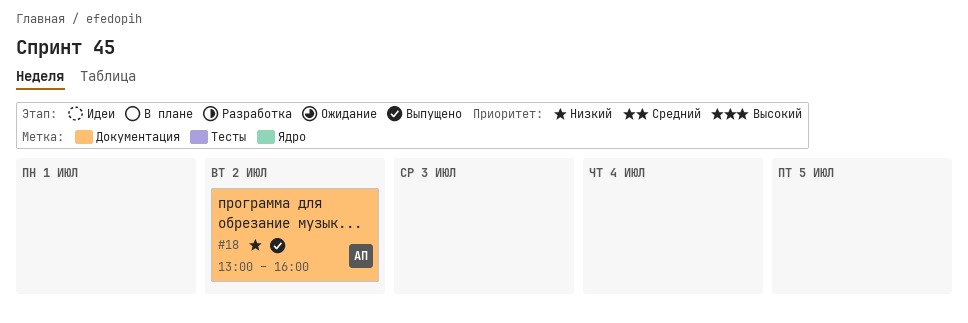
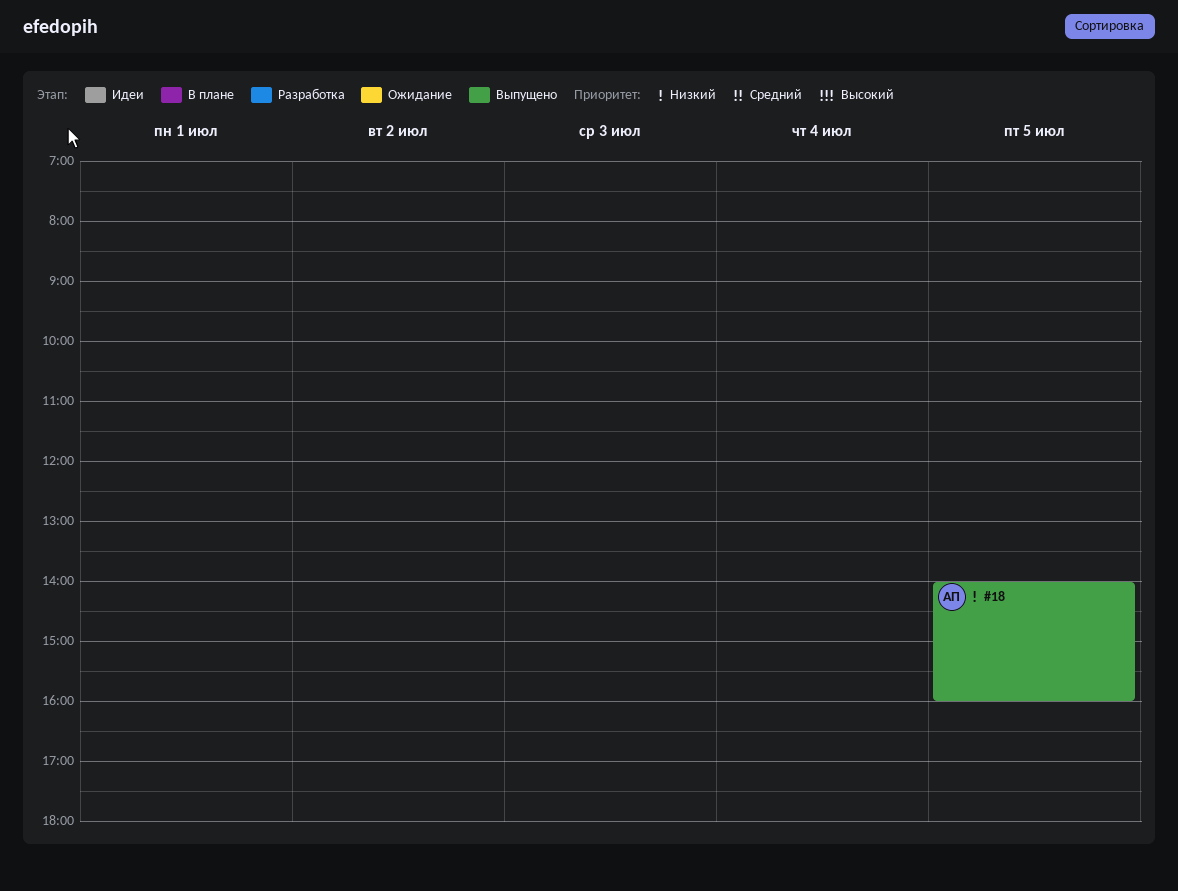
#18, day: Jul 2 -> Jul 5
#18, begins: 13:00 -> 14:00

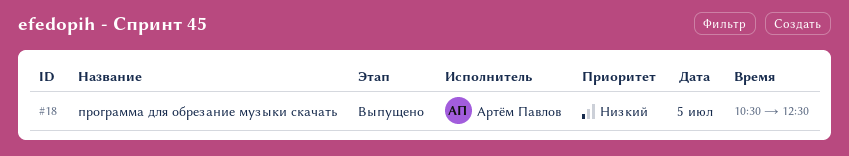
#18, begins: 14:00 -> 10:30
#18, ends: 16:00 -> 12:30

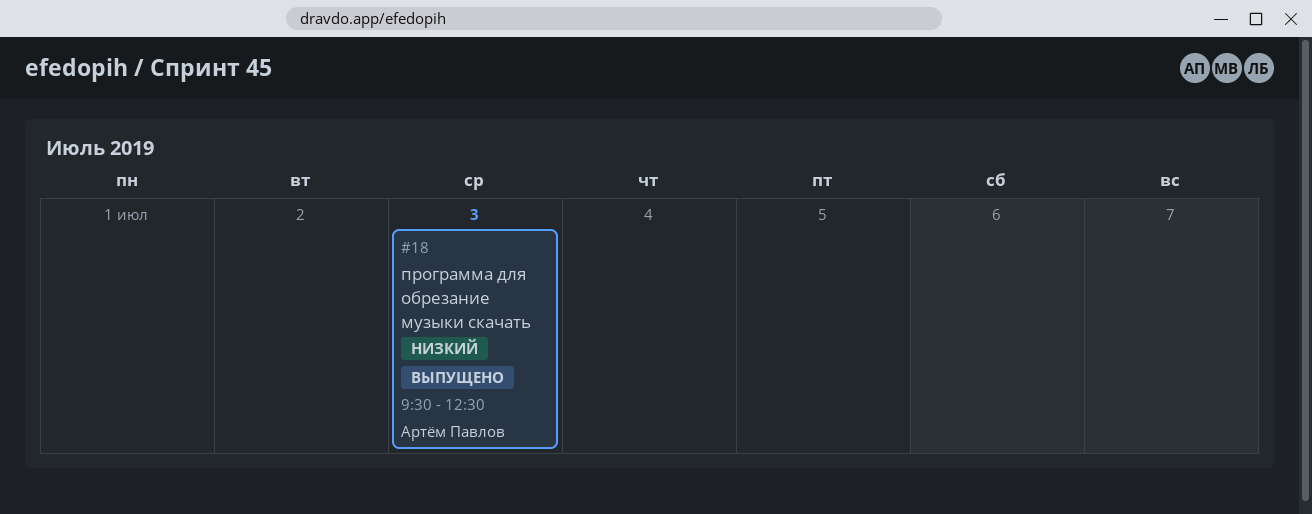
#18, day: Jul 5 -> Jul 3
#18, begins: 10:30 -> 09:30

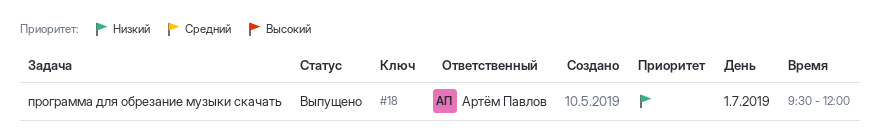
#18, day: Jul 3 -> Jul 1
#18, ends: 12:30 -> 12:00

